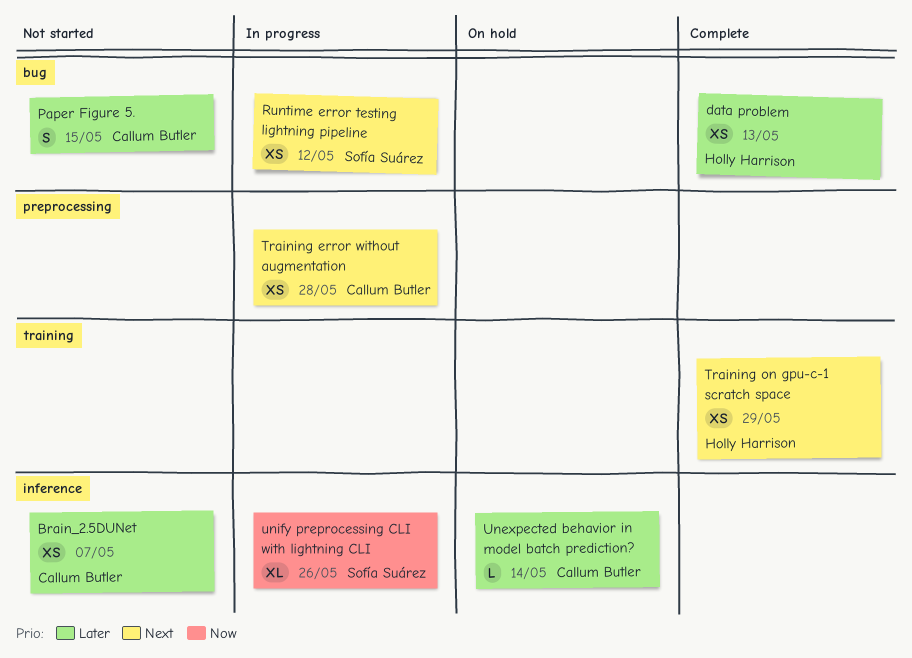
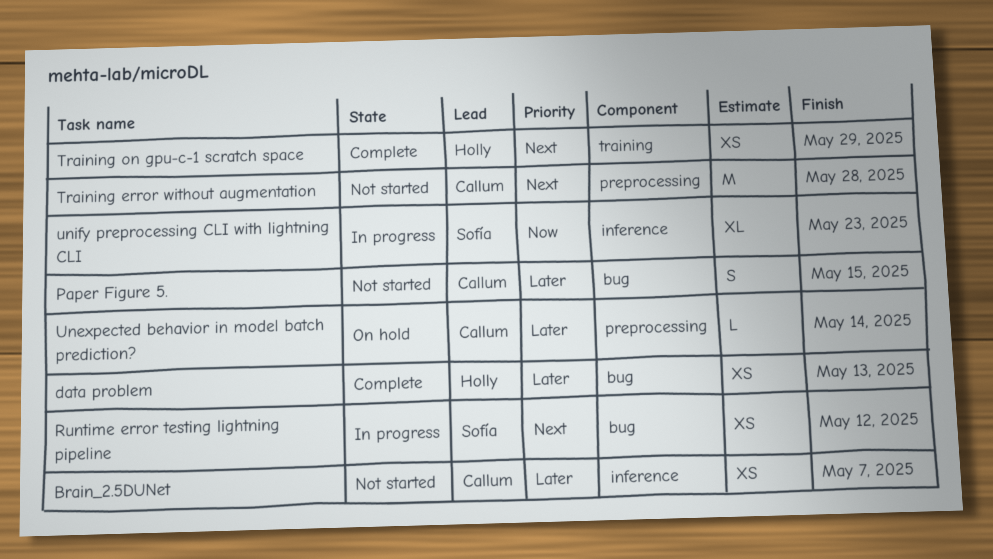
Training error without augmentation, status: In progress -> Not started
Training error without augmentation, estimate: XS -> M
Unexpected behavior in model batch prediction?, label: inference -> preprocessing
unify preprocessing CLI with lightning CLI, due: May 26 -> May 23

